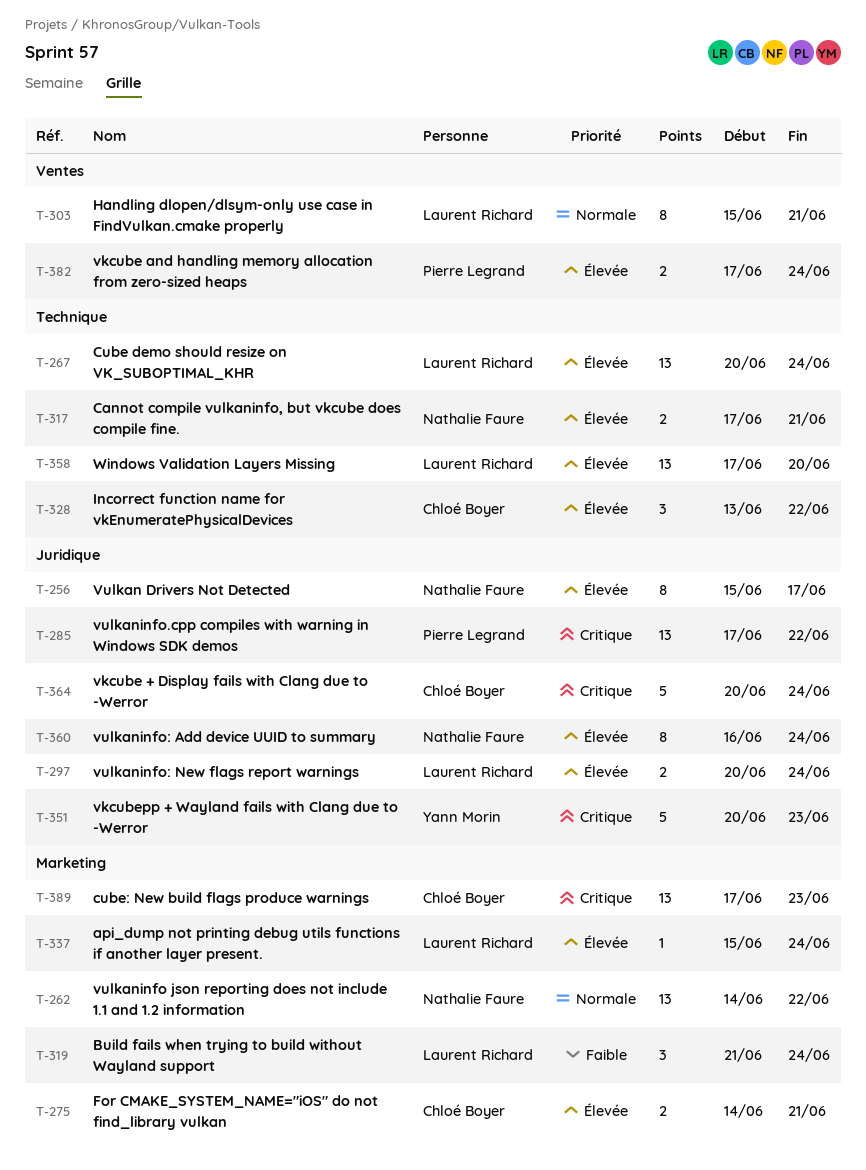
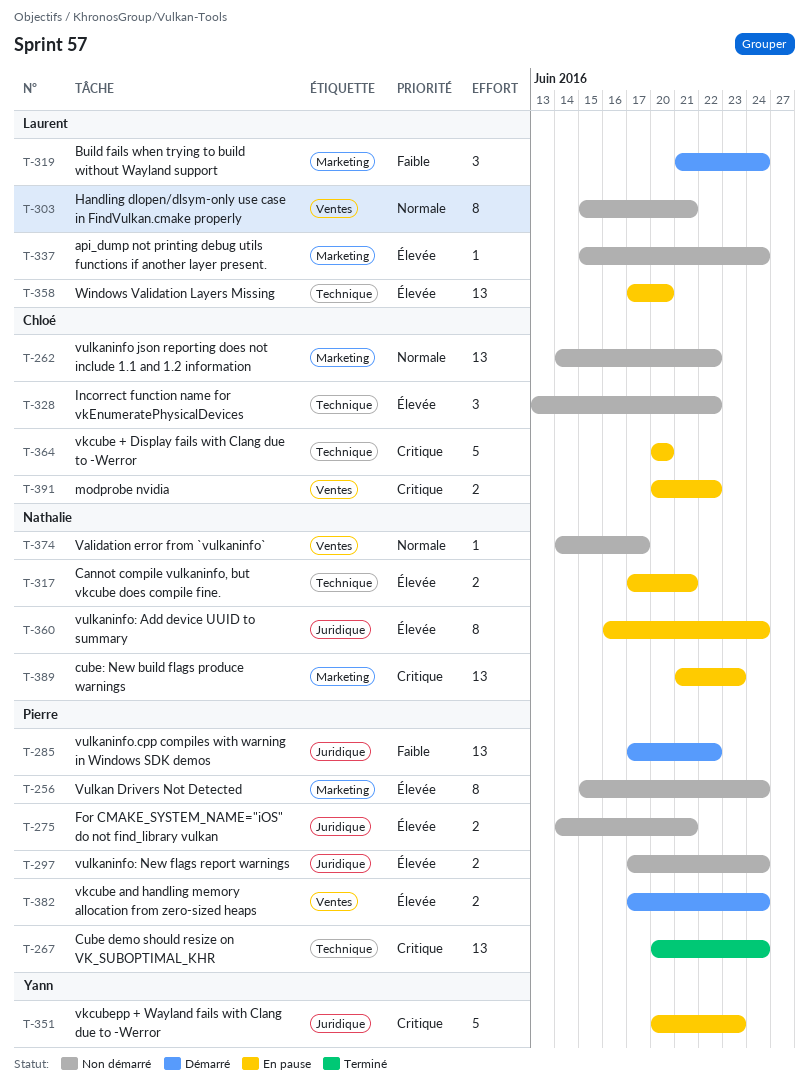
T-256, owner: Nathalie Faure -> Pierre Legrand
T-256, label: Juridique -> Marketing
T-256, due: Jun 17 -> Jun 24
T-262, owner: Nathalie Faure -> Chloé Boyer
T-267, owner: Laurent Richard -> Pierre Legrand
T-267, priority: Élevée -> Critique
T-275, owner: Chloé Boyer -> Pierre Legrand
T-275, label: Marketing -> Juridique
T-285, priority: Critique -> Faible
T-297, owner: Laurent Richard -> Pierre Legrand
T-297, start: Jun 20 -> Jun 17
T-364, label: Juridique -> Technique
T-364, due: Jun 24 -> Jun 20
T-374: none -> present
T-389, owner: Chloé Boyer -> Nathalie Faure
T-389, start: Jun 17 -> Jun 21
T-391: none -> present

